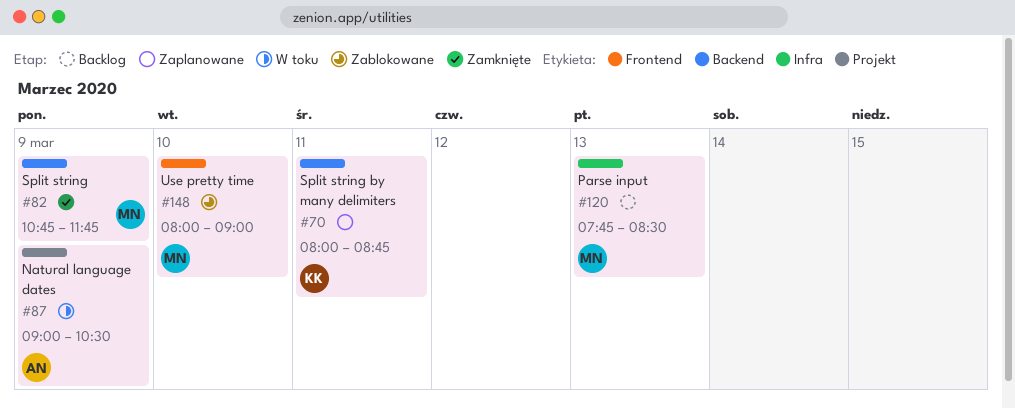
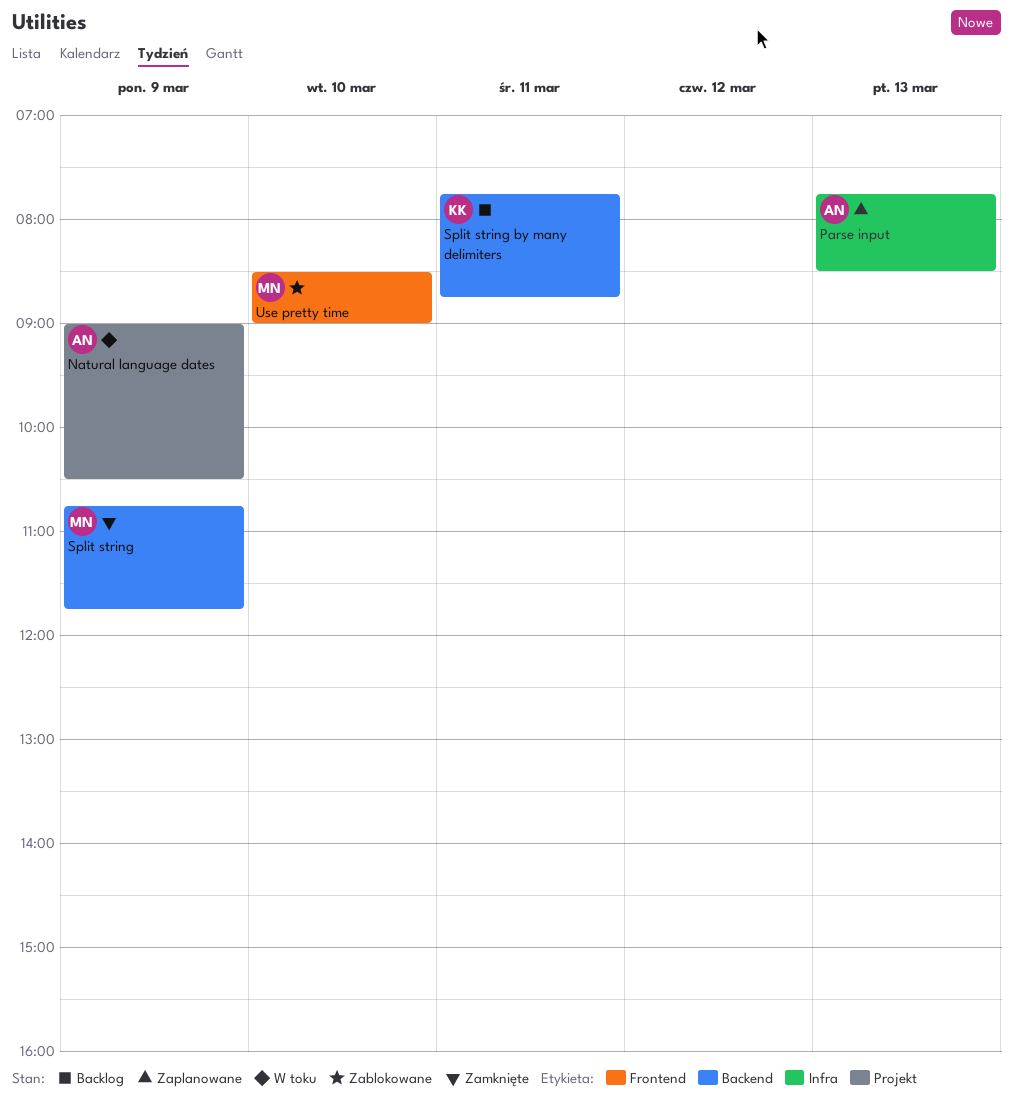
Parse input, status: Backlog -> Zaplanowane
Parse input, owner: MN -> AN
Split string by many delimiters, status: Zaplanowane -> Backlog
Split string by many delimiters, begins: 08:00 -> 07:45
Use pretty time, begins: 08:00 -> 08:30

